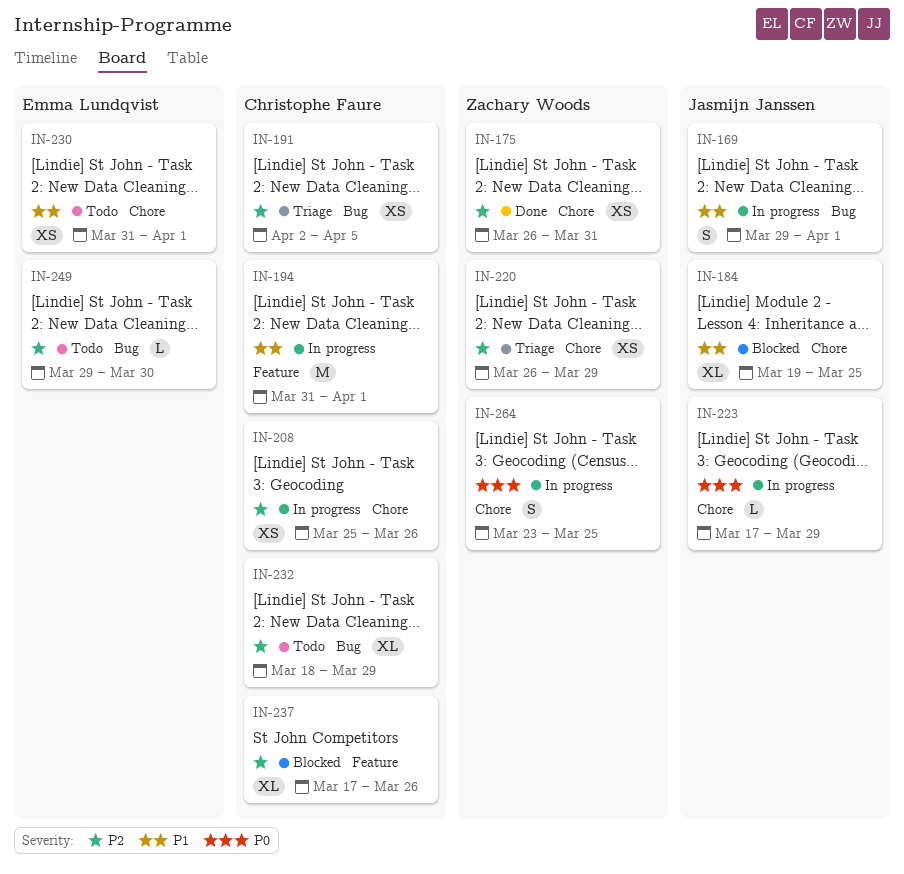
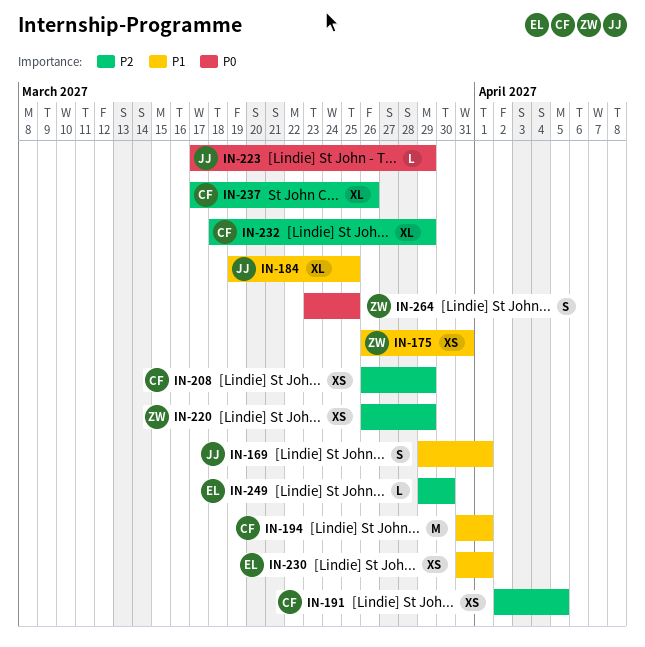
IN-175, priority: P2 -> P1
IN-208, start: Mar 25 -> Mar 26
IN-208, due: Mar 26 -> Mar 29

